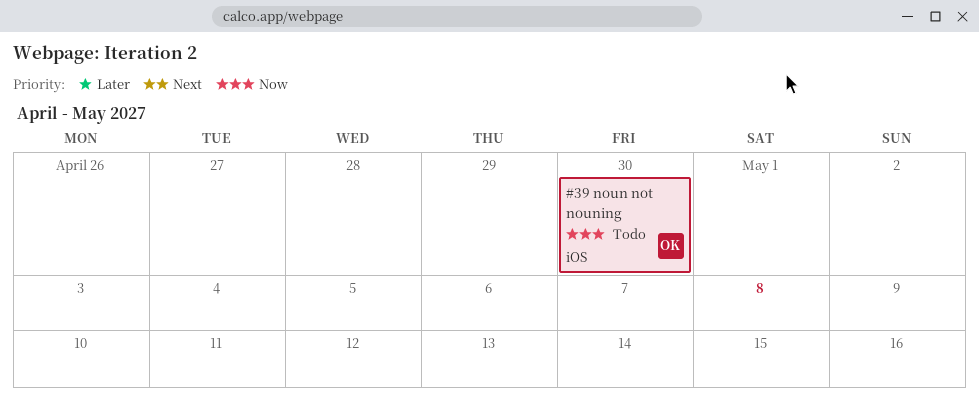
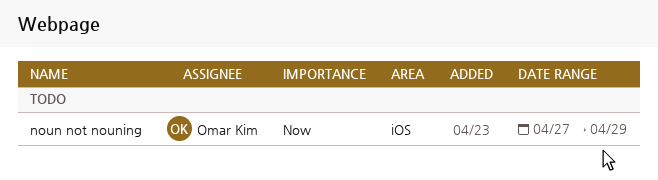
noun not nouning, due: Apr 30 -> Apr 29

